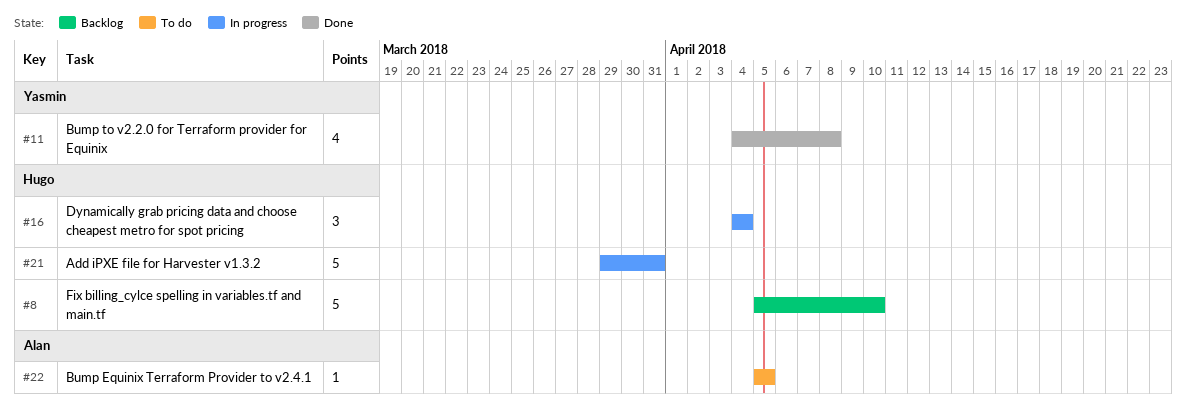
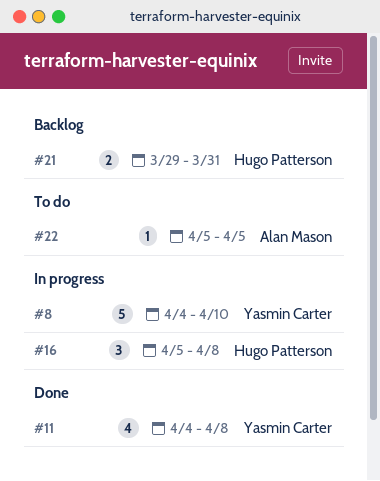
#8, status: Backlog -> In progress
#8, owner: Hugo Patterson -> Yasmin Carter
#8, start: Apr 5 -> Apr 4
#16, start: Apr 4 -> Apr 5
#16, due: Apr 4 -> Apr 8
#21, status: In progress -> Backlog
#21, estimate: 5 -> 2

